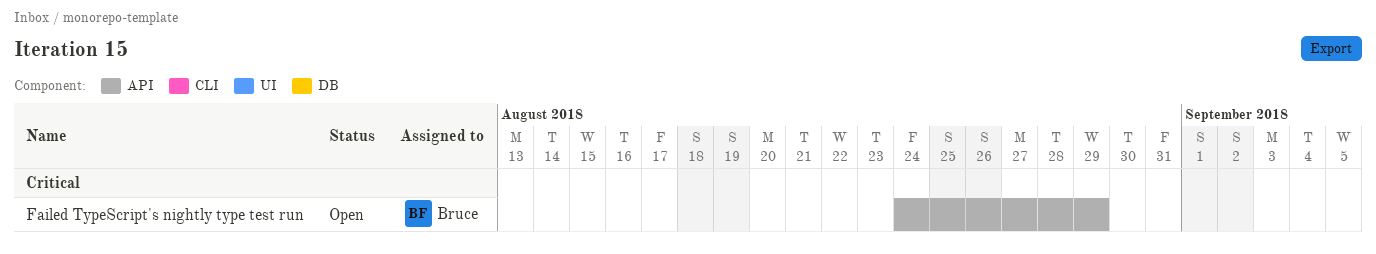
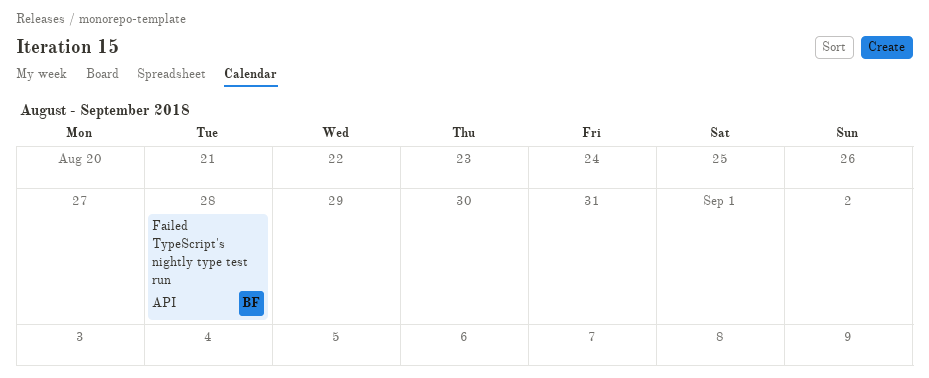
Failed TypeScript's nightly type test run, due: Aug 29 -> Aug 28

